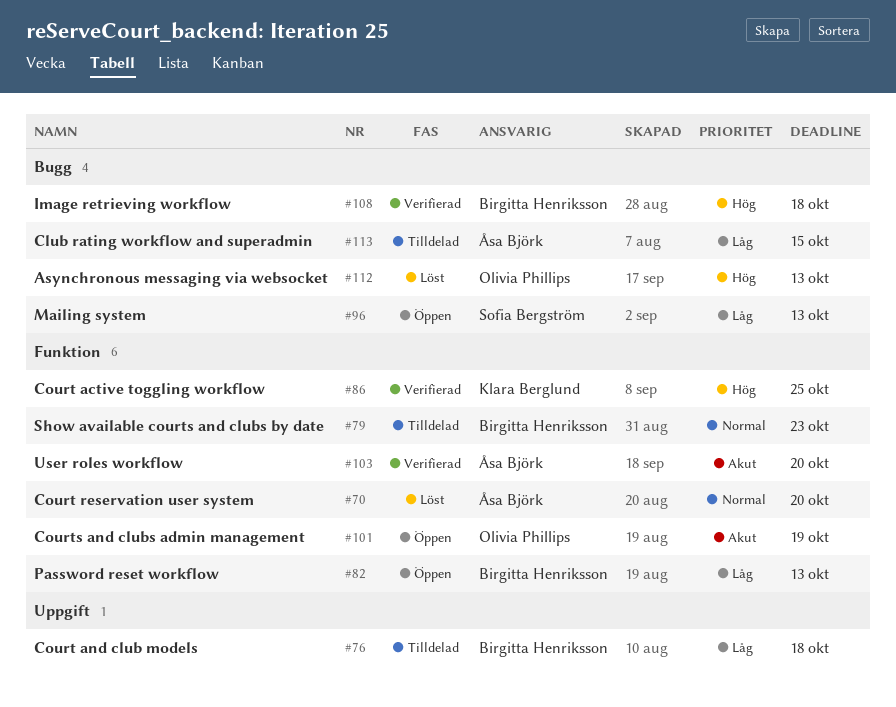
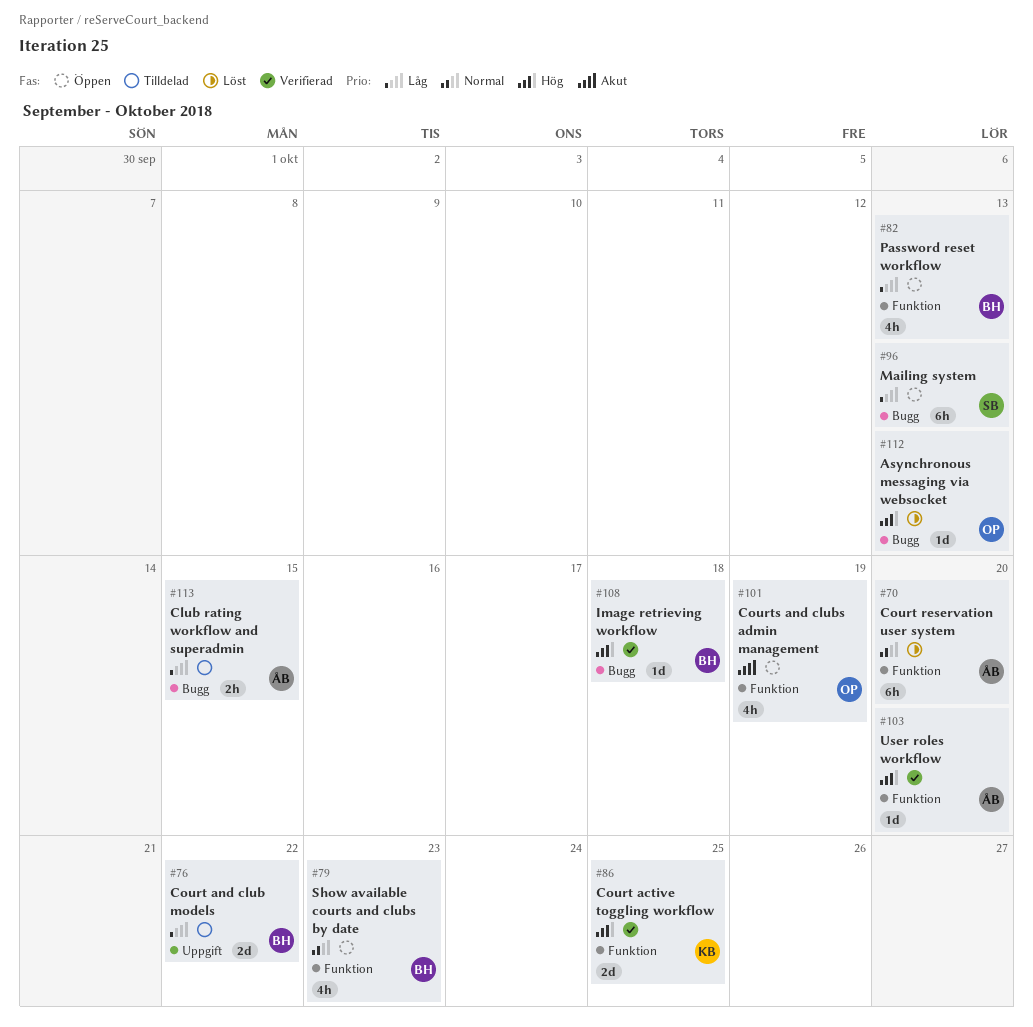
#76, due: Oct 18 -> Oct 22
#79, status: Tilldelad -> Öppen
#103, priority: Akut -> Hög

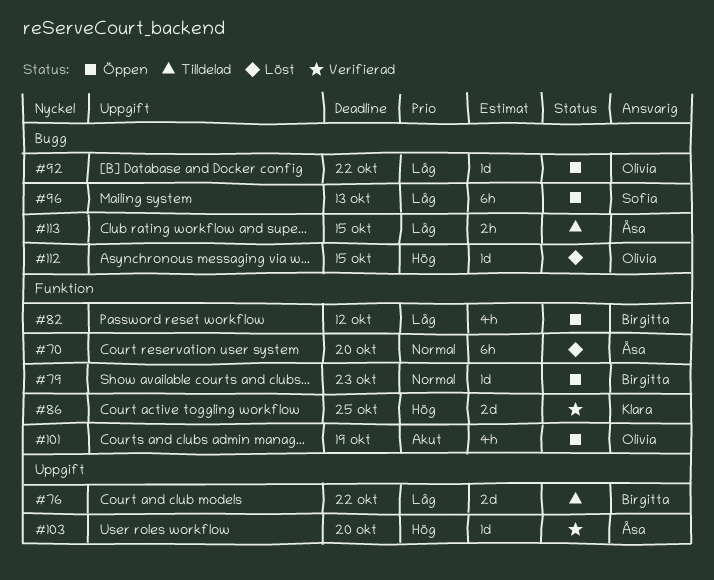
#79, estimate: 4h -> 1d
#82, due: Oct 13 -> Oct 12
#92: none -> present
#103, label: Funktion -> Uppgift
#108: present -> none
#112, due: Oct 13 -> Oct 15

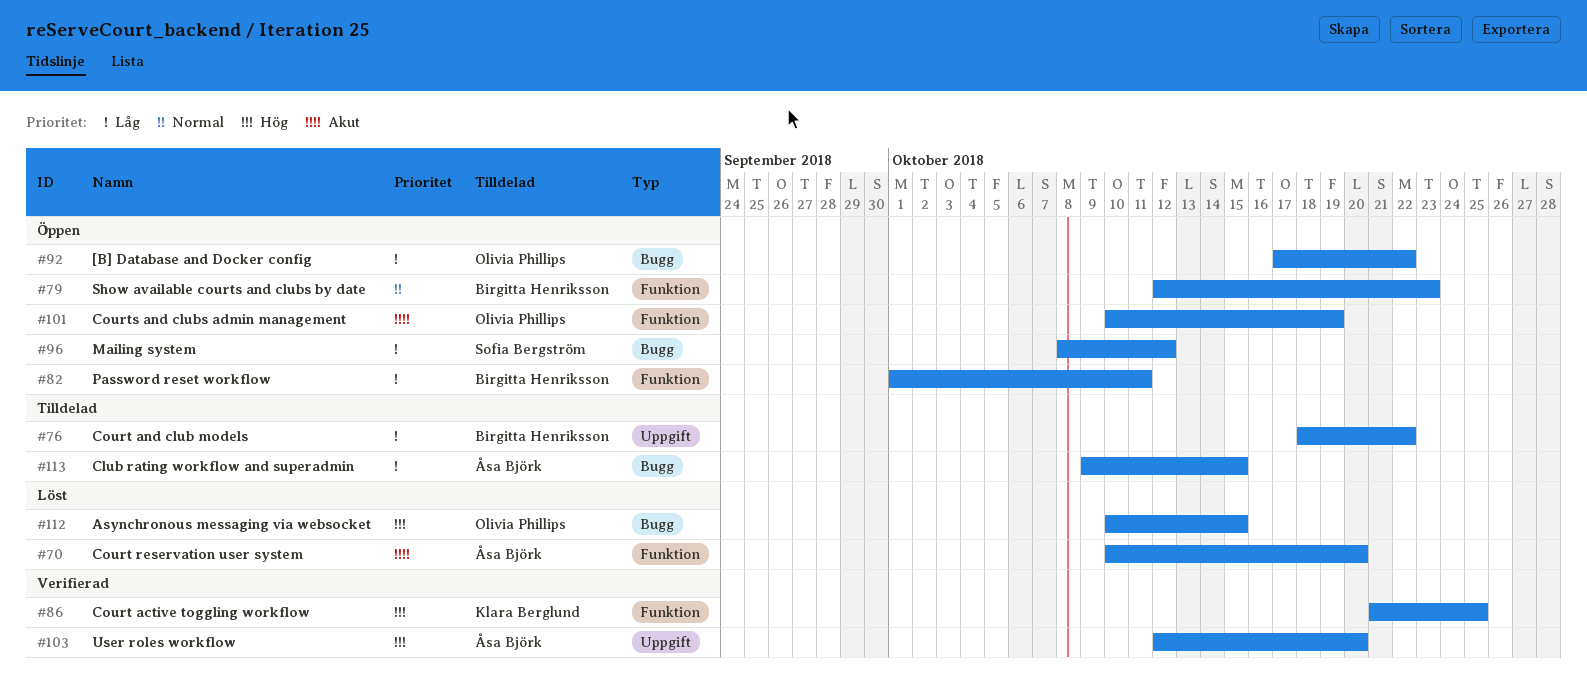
#70, priority: Normal -> Akut
#82, due: Oct 12 -> Oct 11
#96, due: Oct 13 -> Oct 12

